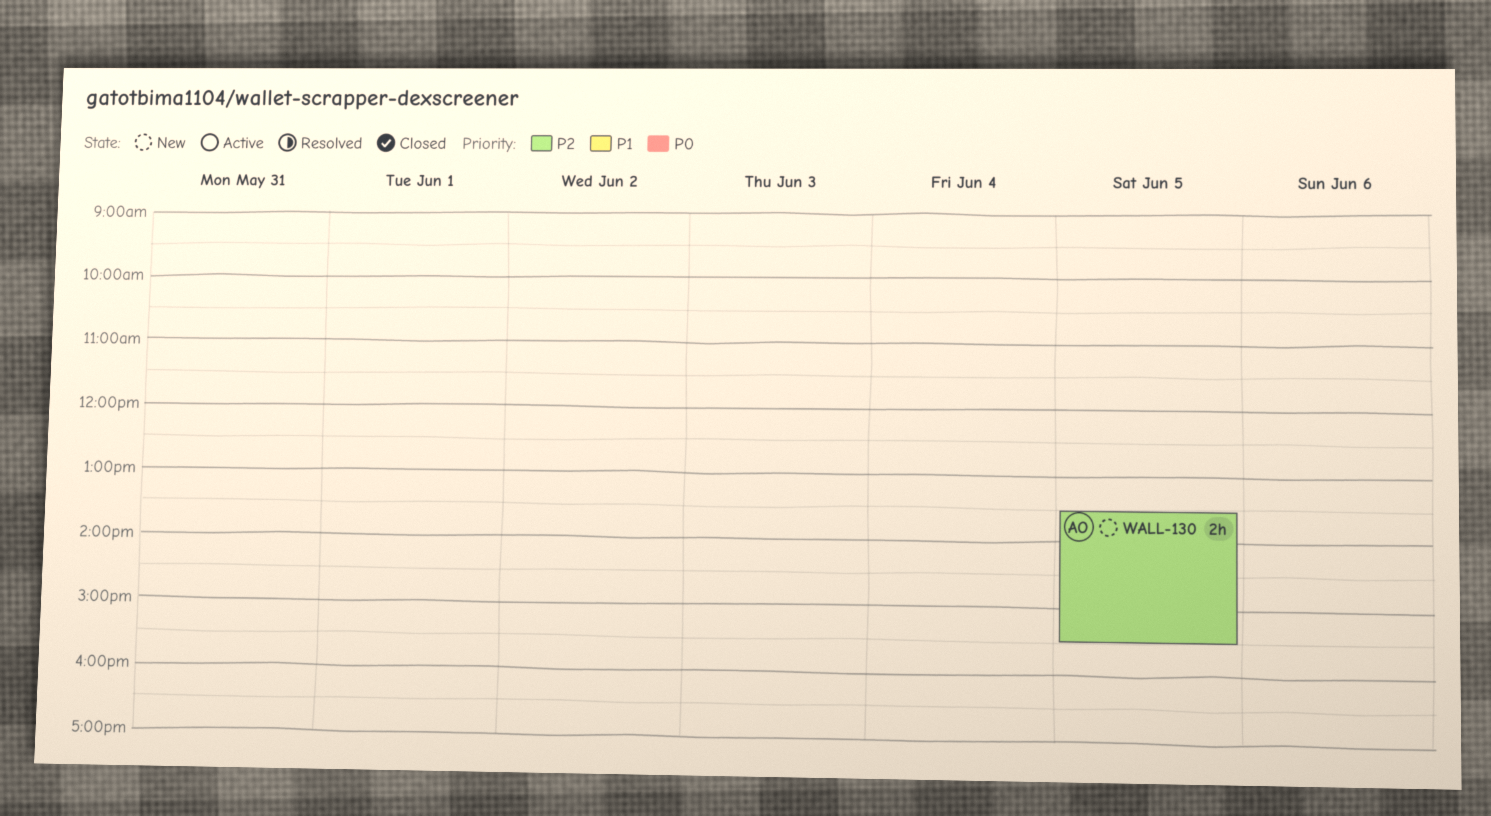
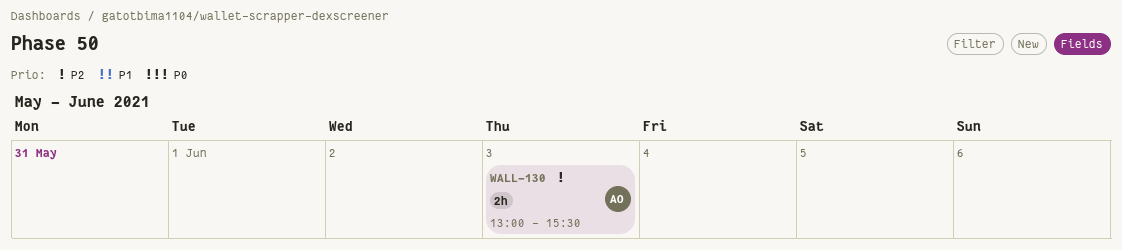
WALL-130, day: Jun 5 -> Jun 3
WALL-130, begins: 13:30 -> 13:00

